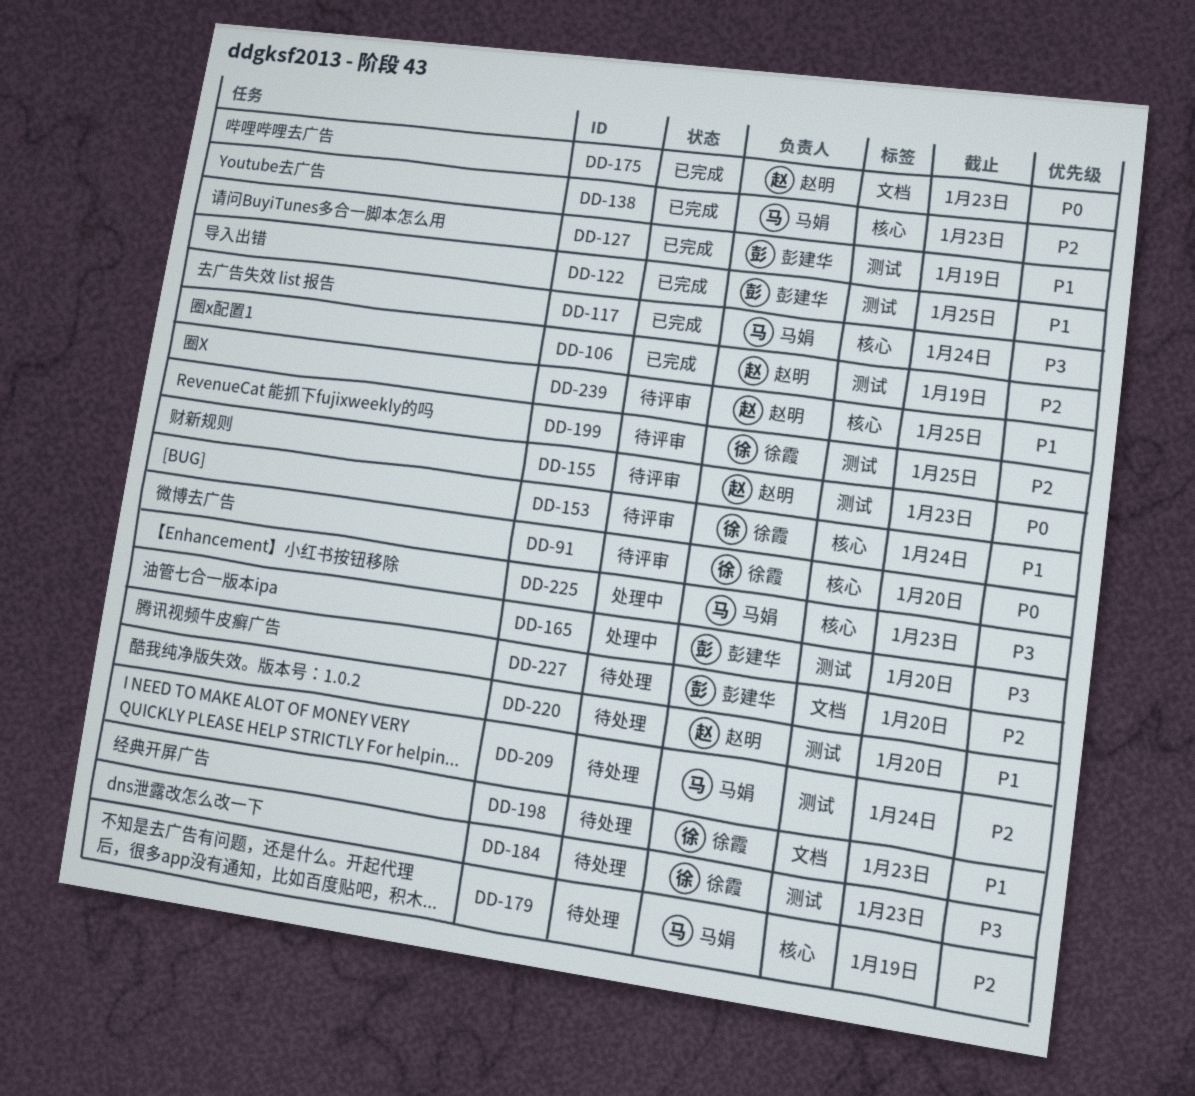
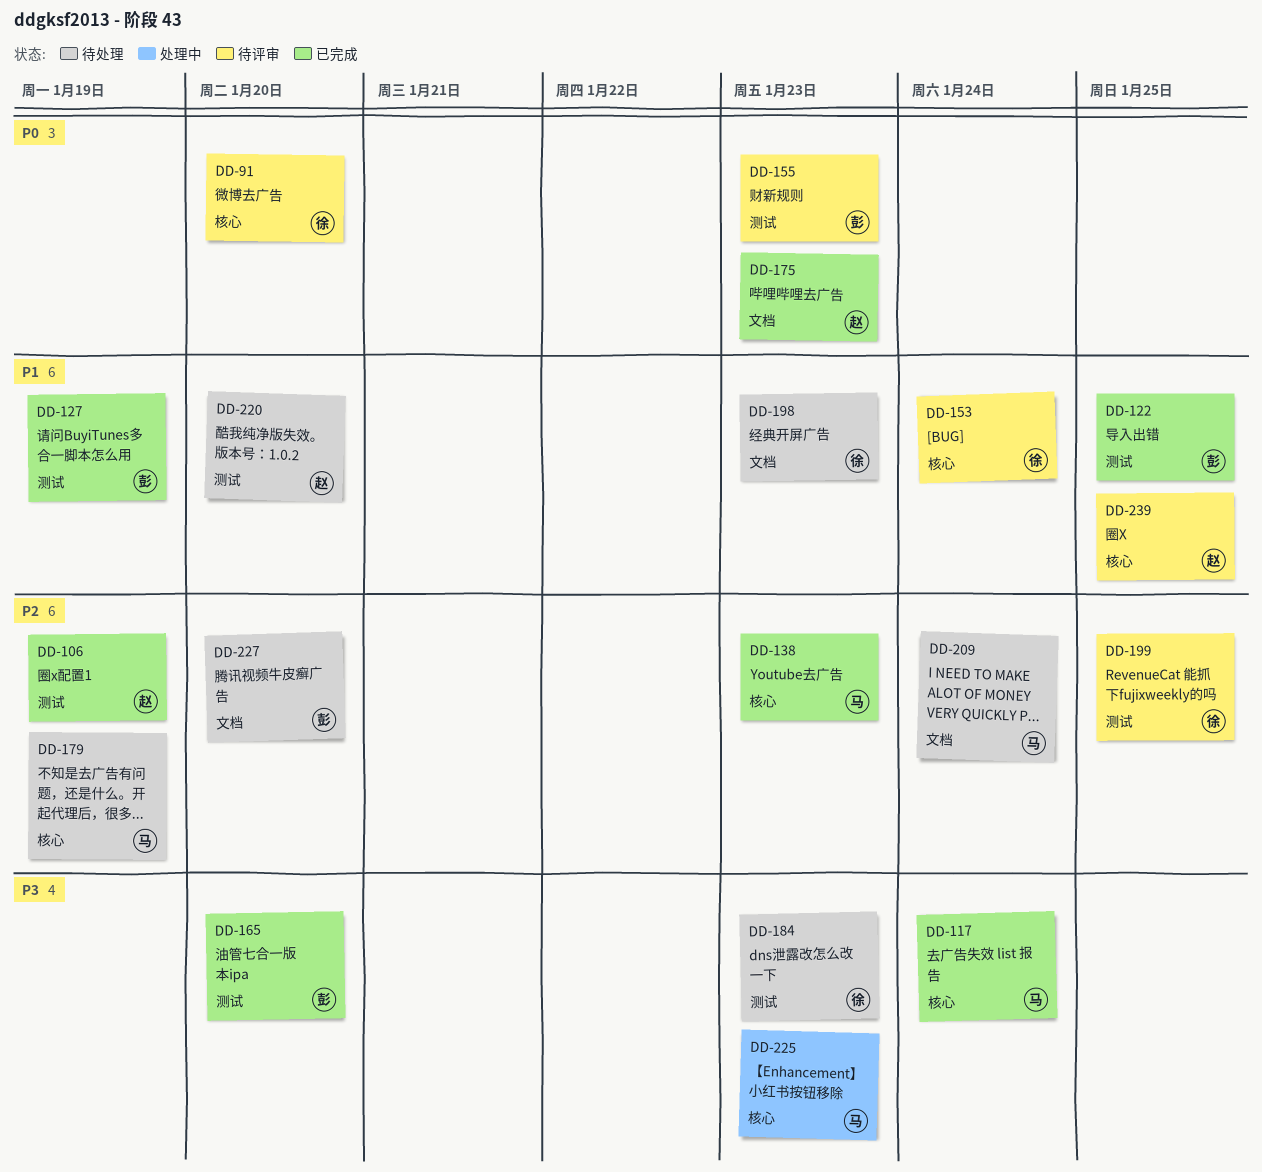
DD-155, owner: 赵明 -> 彭建华
DD-165, status: 处理中 -> 已完成
DD-209, label: 测试 -> 文档

